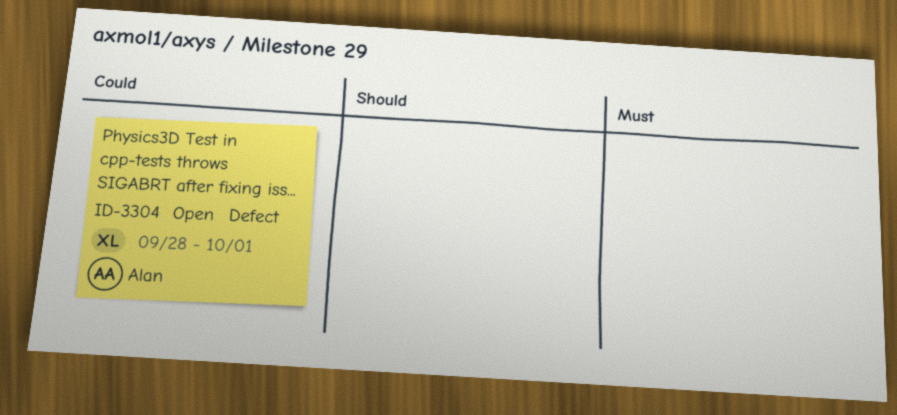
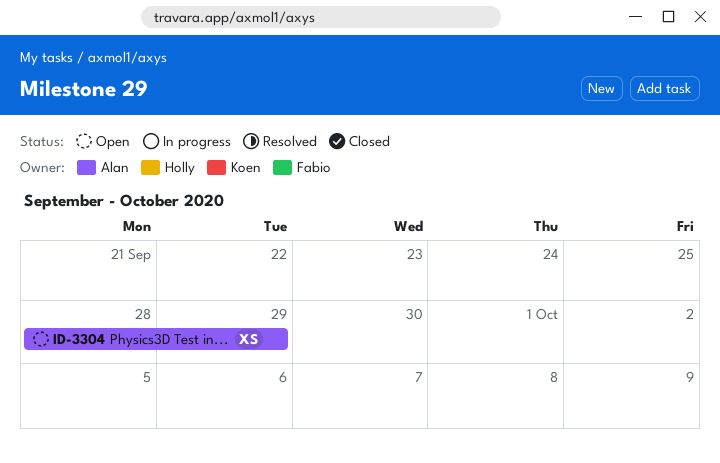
ID-3304, estimate: XL -> XS
ID-3304, due: Oct 1 -> Sep 29

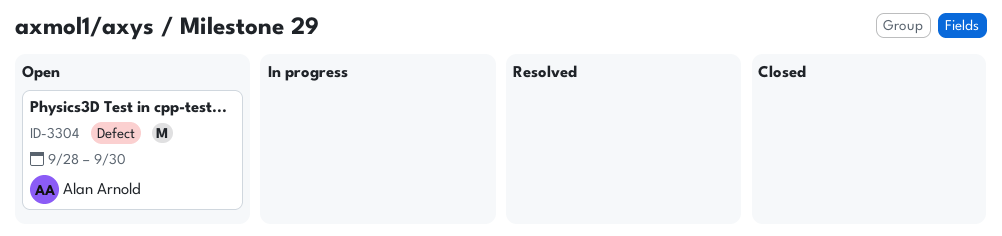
ID-3304, estimate: XS -> M
ID-3304, due: Sep 29 -> Sep 30

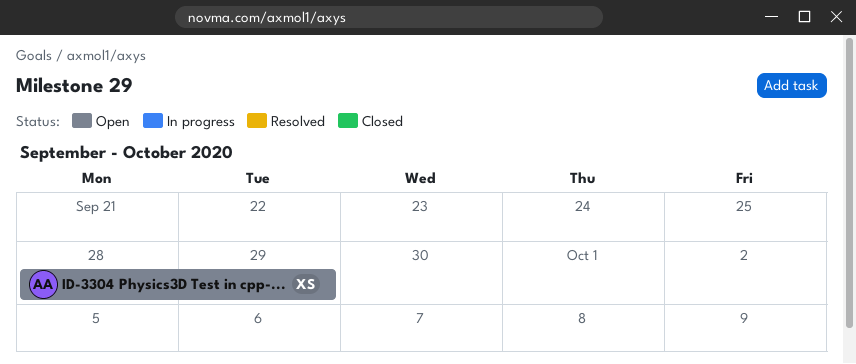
ID-3304, estimate: M -> XS
ID-3304, due: Sep 30 -> Sep 29

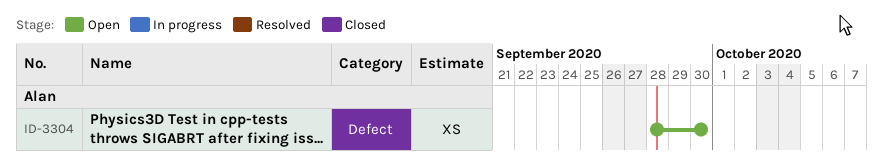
ID-3304, due: Sep 29 -> Sep 30

